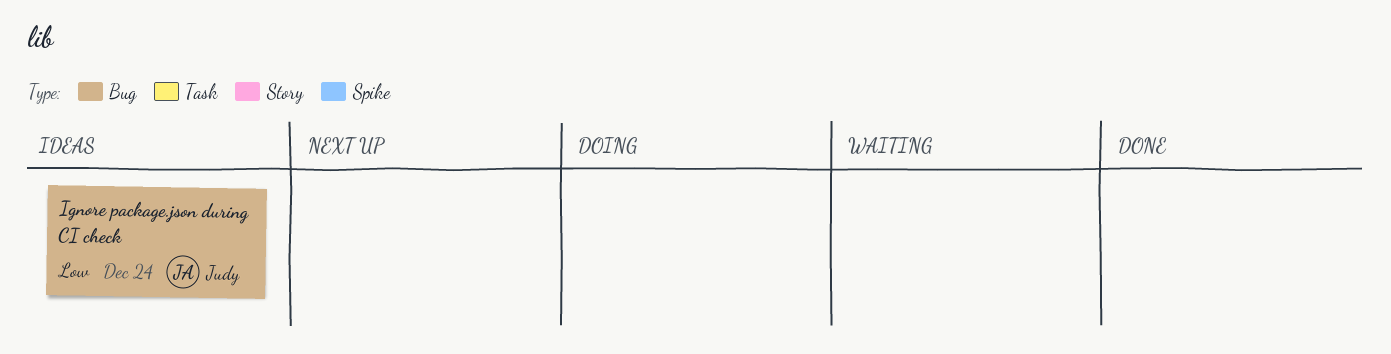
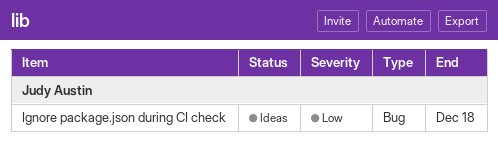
Ignore package.json during CI check, due: Dec 24 -> Dec 18

